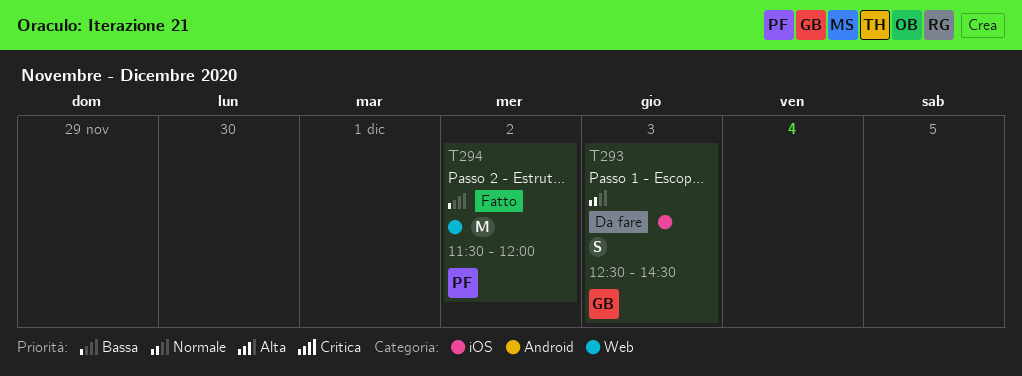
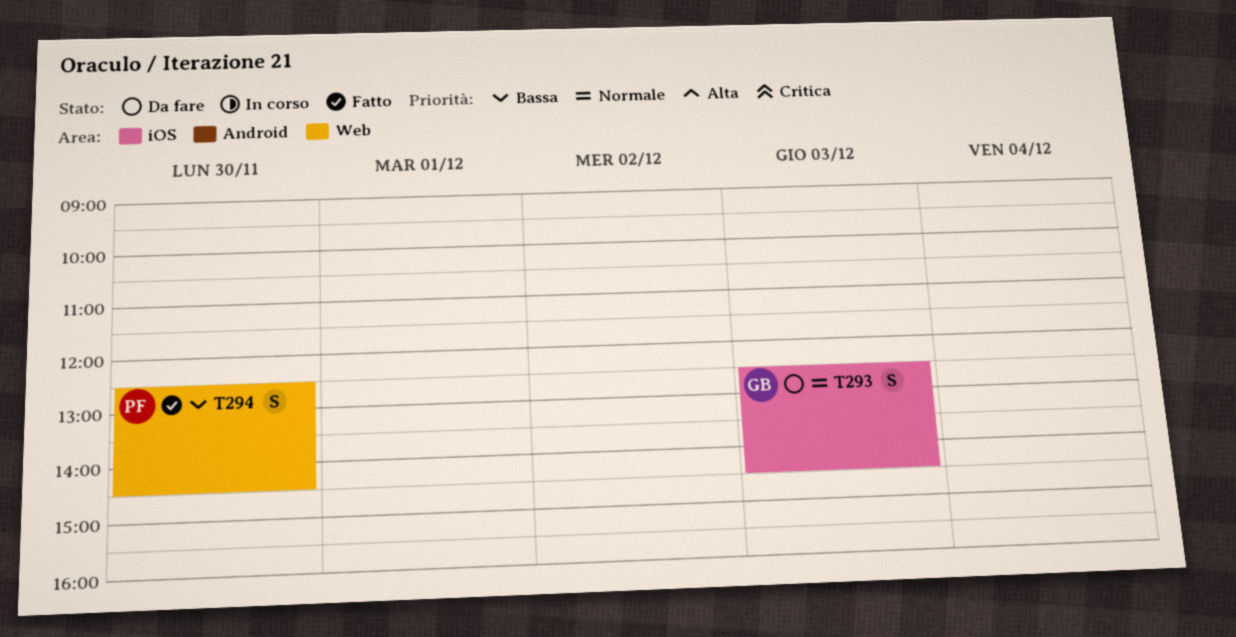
T294, estimate: M -> S
T294, day: Dec 2 -> Nov 30
T294, begins: 11:30 -> 12:30
T294, ends: 12:00 -> 14:30

